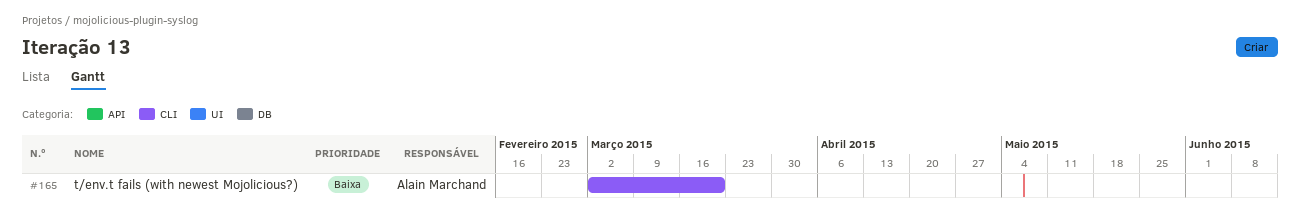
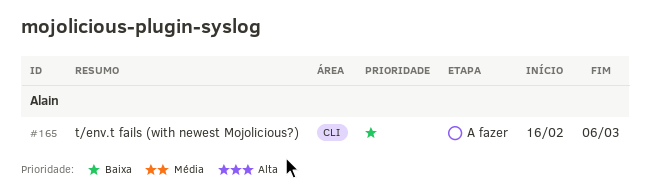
#165, start: Mar 2 -> Feb 16
#165, due: Mar 20 -> Mar 6

